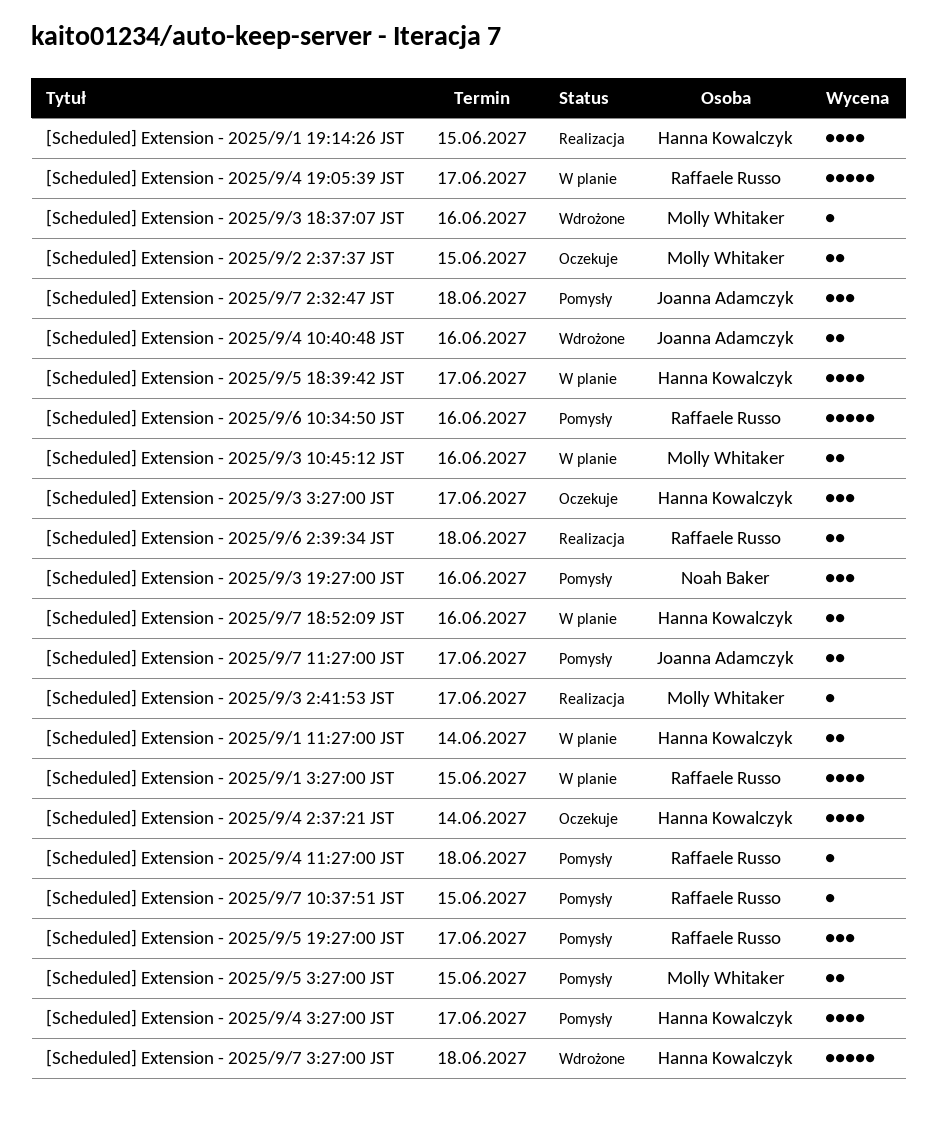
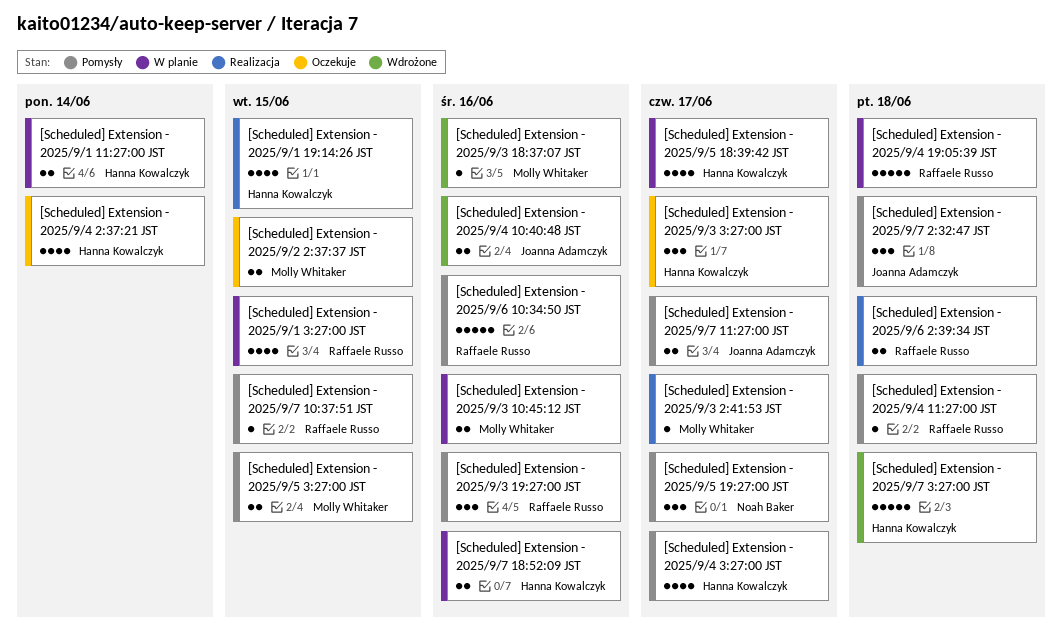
[Scheduled] Extension - 2025/9/3 19:27:00 JST, owner: Noah Baker -> Raffaele Russo
[Scheduled] Extension - 2025/9/4 19:05:39 JST, due: Jun 17 -> Jun 18
[Scheduled] Extension - 2025/9/5 19:27:00 JST, owner: Raffaele Russo -> Noah Baker

